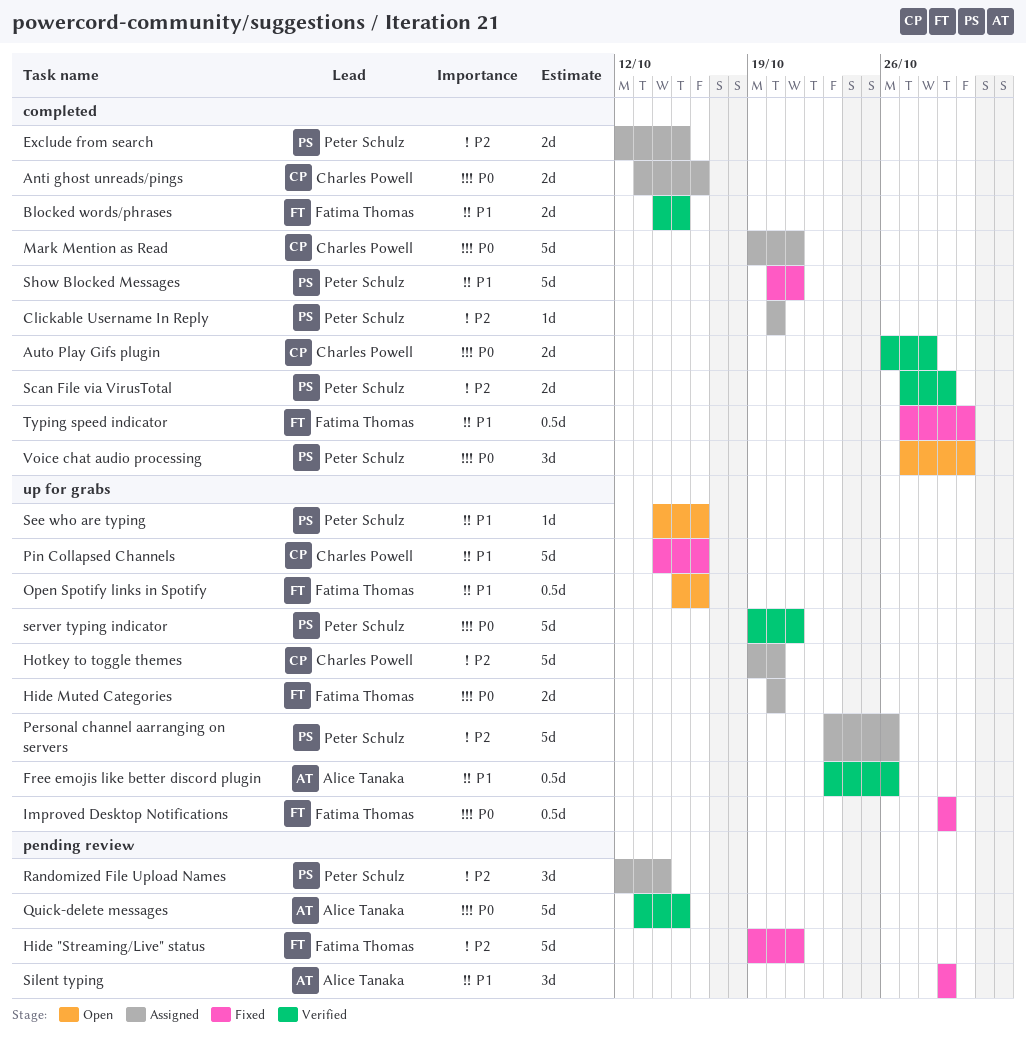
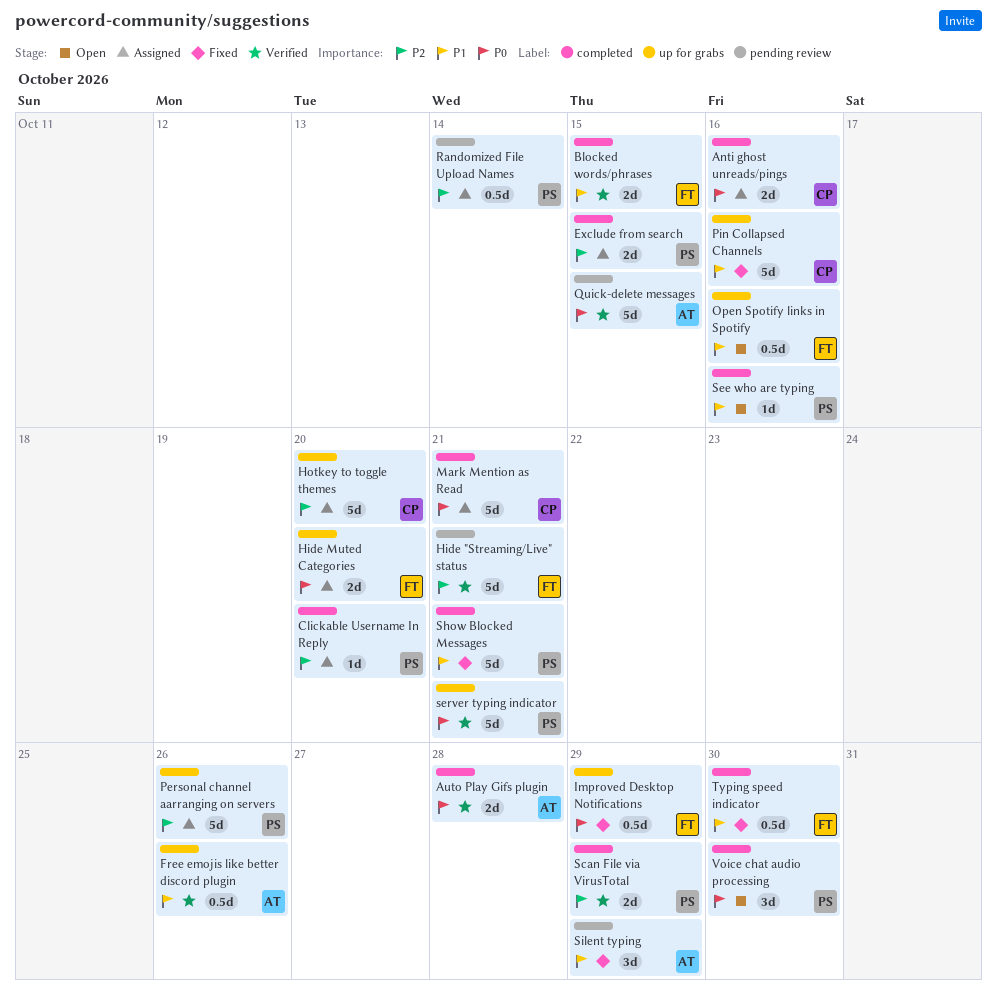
Auto Play Gifs plugin, owner: Charles Powell -> Alice Tanaka
Hide "Streaming/Live" status, status: Fixed -> Verified
Randomized File Upload Names, estimate: 3d -> 0.5d
See who are typing, label: up for grabs -> completed

